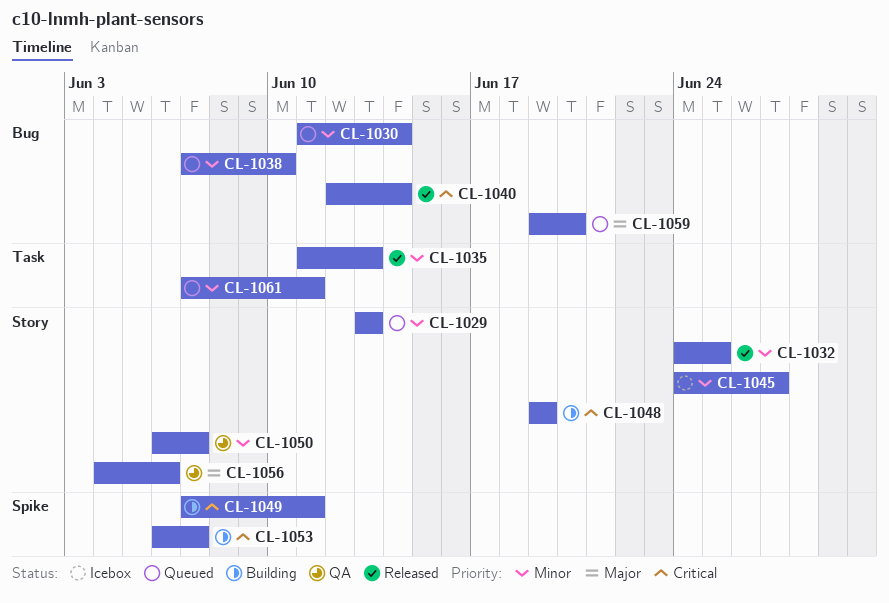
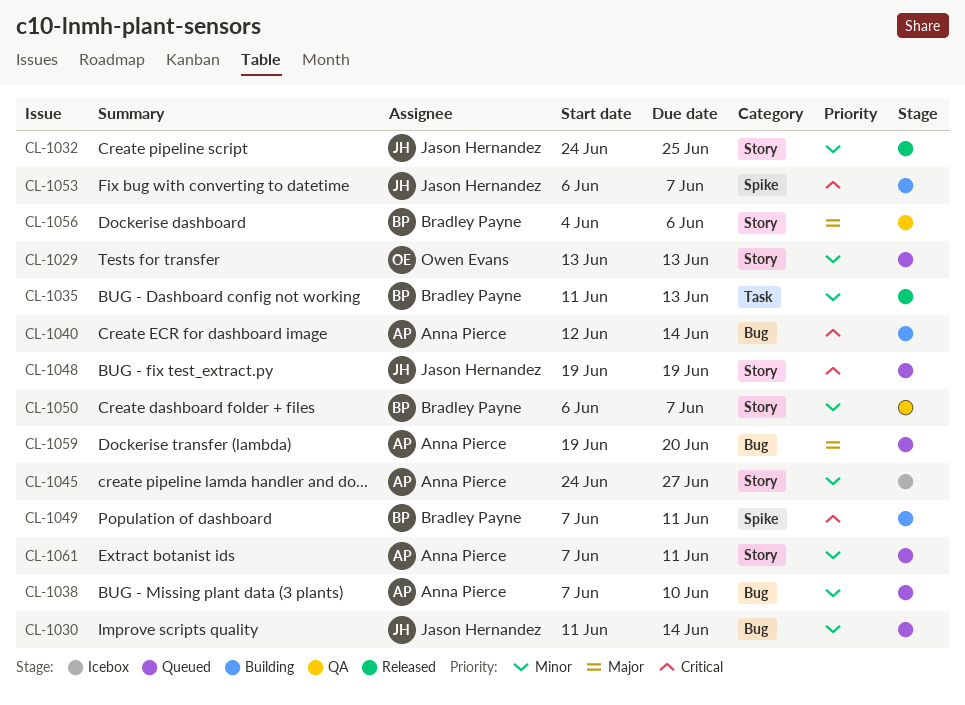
CL-1040, status: Released -> Building
CL-1048, status: Building -> Queued
CL-1061, label: Task -> Story

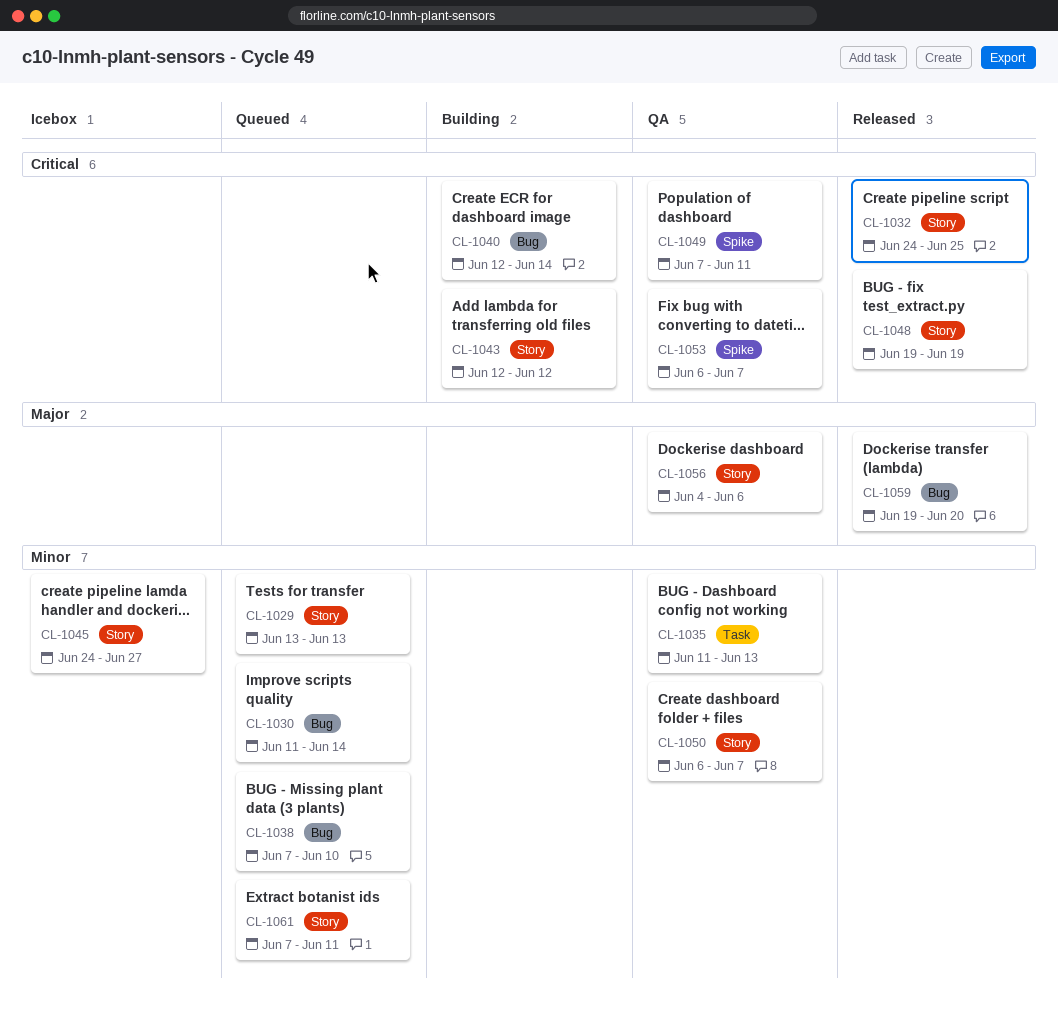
CL-1032, priority: Minor -> Critical
CL-1035, status: Released -> QA
CL-1043: none -> present
CL-1048, status: Queued -> Released
CL-1049, status: Building -> QA
CL-1053, status: Building -> QA
CL-1059, status: Queued -> Released

